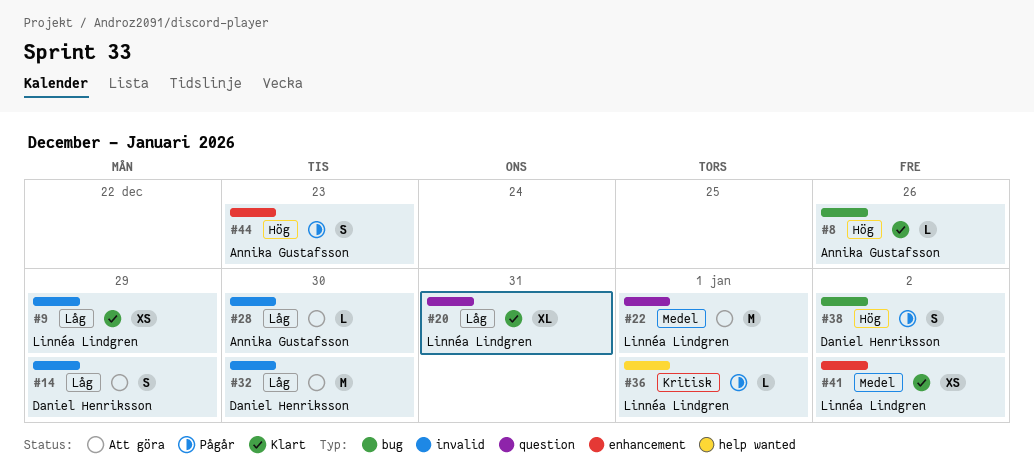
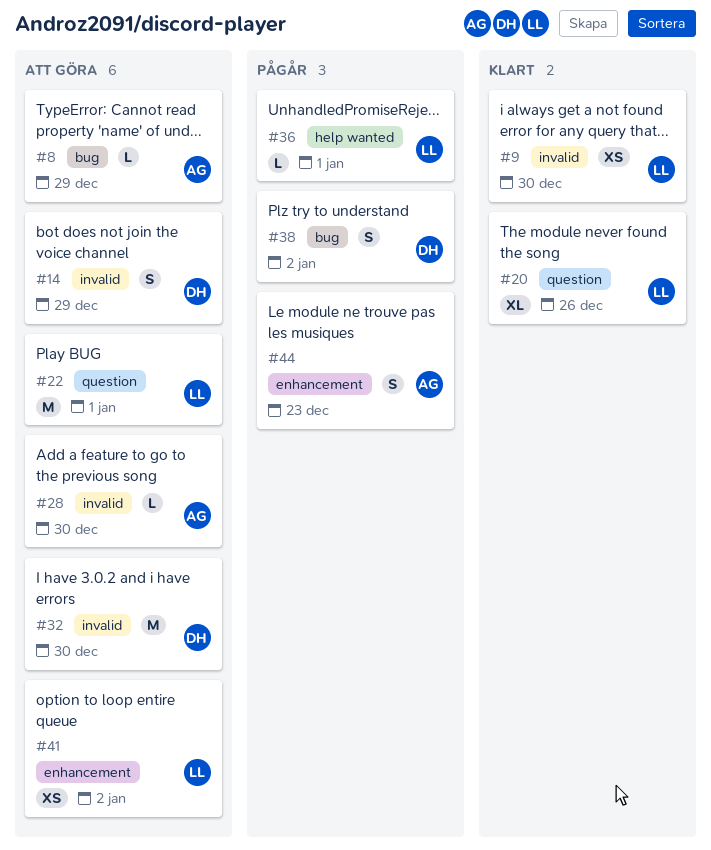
#8, status: Klart -> Att göra
#8, due: Dec 26 -> Dec 29
#9, due: Dec 29 -> Dec 30
#20, due: Dec 31 -> Dec 26
#41, status: Klart -> Att göra

